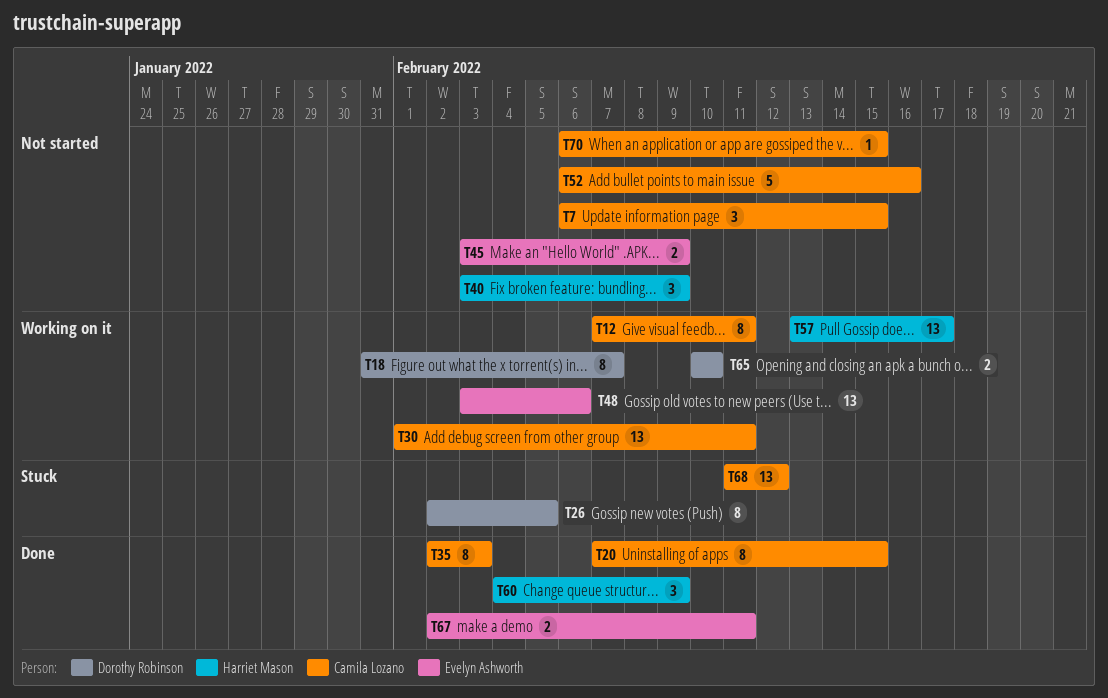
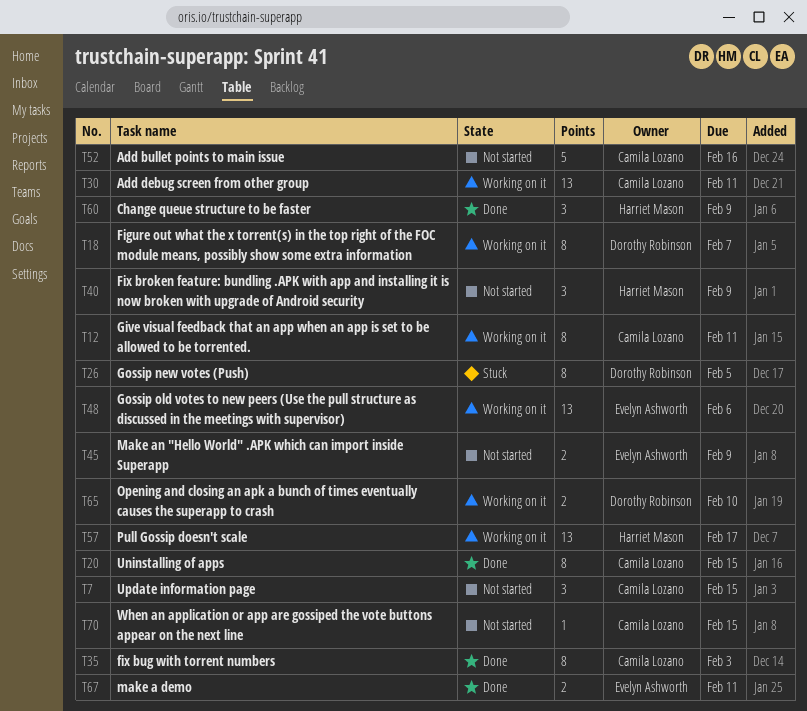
T68: present -> none

